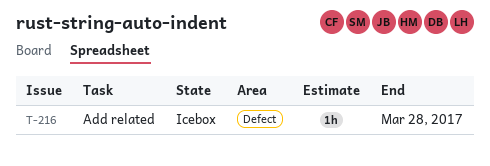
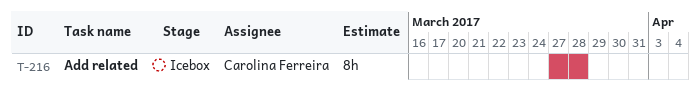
T-216, estimate: 1h -> 8h

